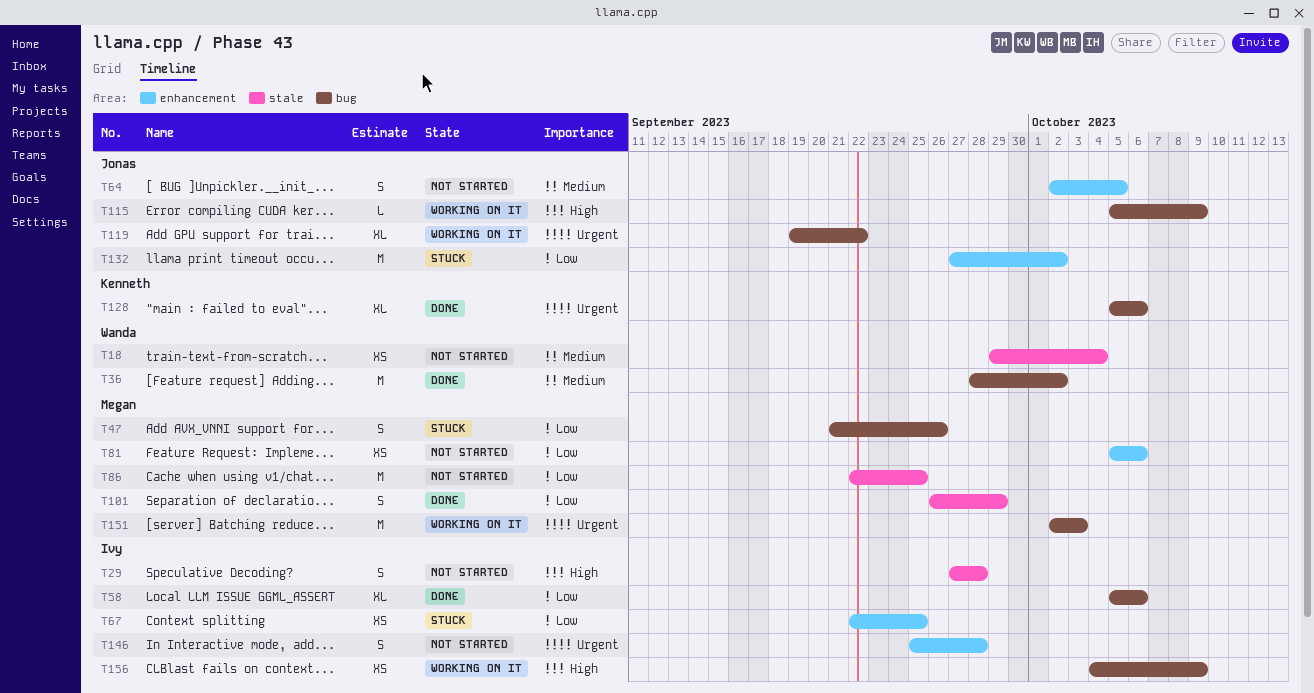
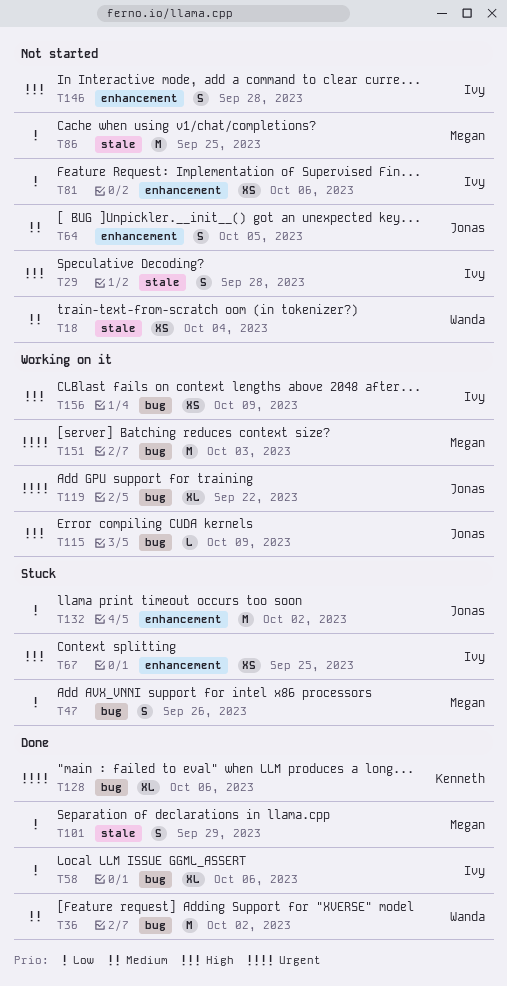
T67, priority: Low -> High
T81, owner: Megan -> Ivy
T146, priority: Urgent -> High

